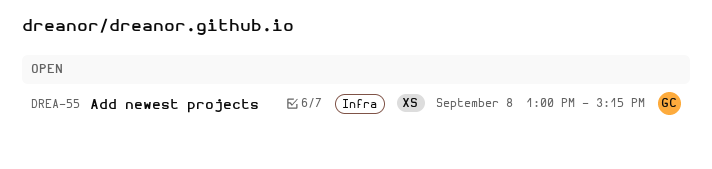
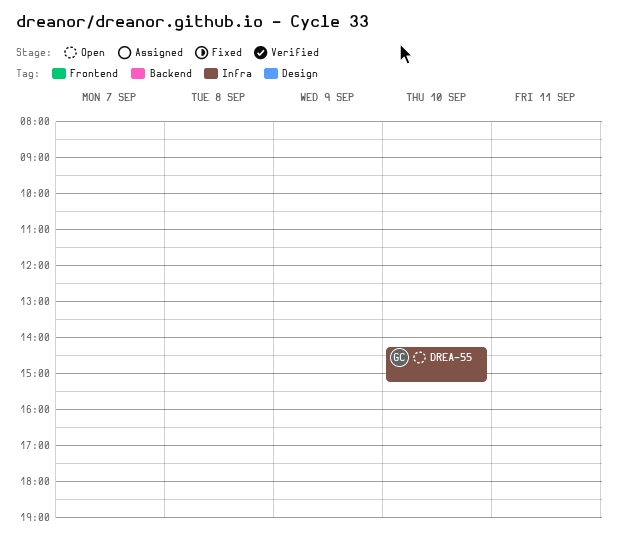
DREA-55, day: Sep 8 -> Sep 10
DREA-55, begins: 13:00 -> 14:15

